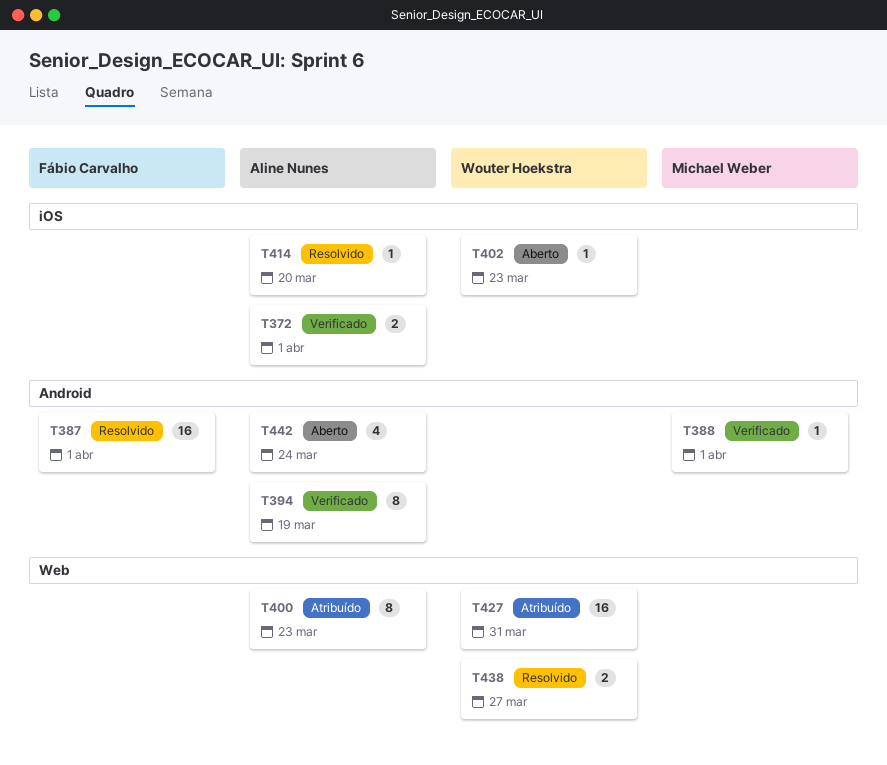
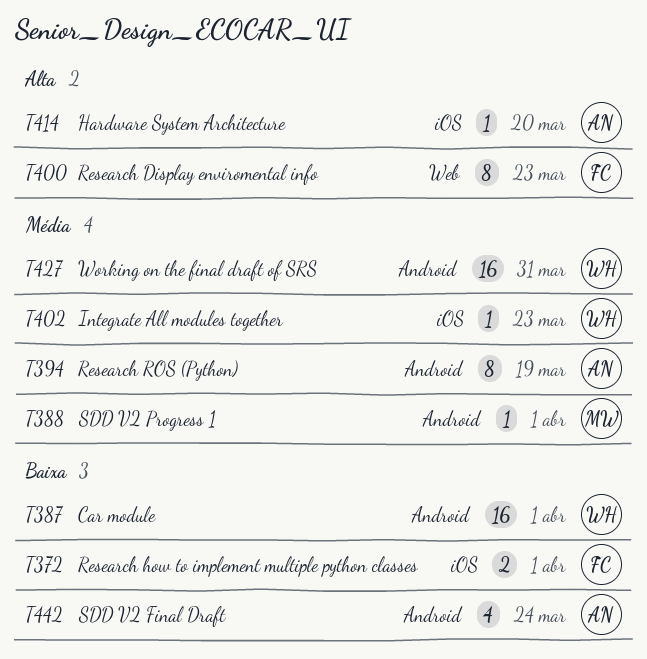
T372, owner: Aline Nunes -> Fábio Carvalho
T387, owner: Fábio Carvalho -> Wouter Hoekstra
T400, owner: Aline Nunes -> Fábio Carvalho
T427, label: Web -> Android
T438: present -> none

